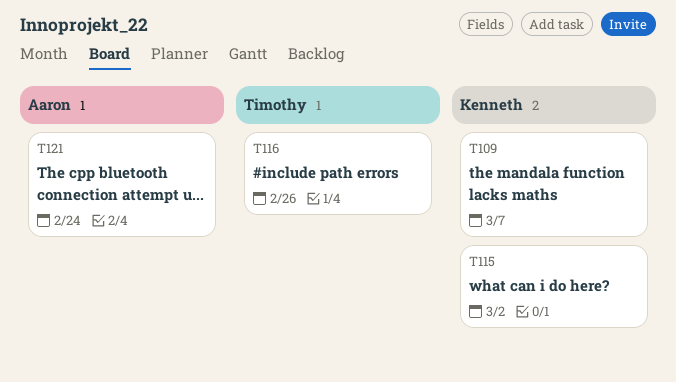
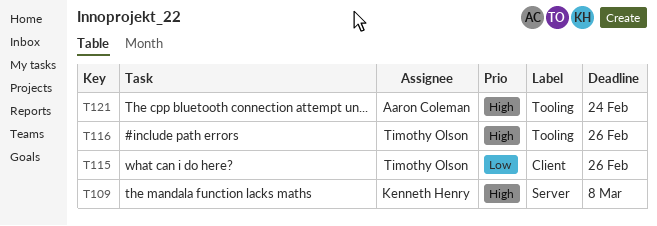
T109, due: Mar 7 -> Mar 8
T115, owner: Kenneth Henry -> Timothy Olson
T115, due: Mar 2 -> Feb 26

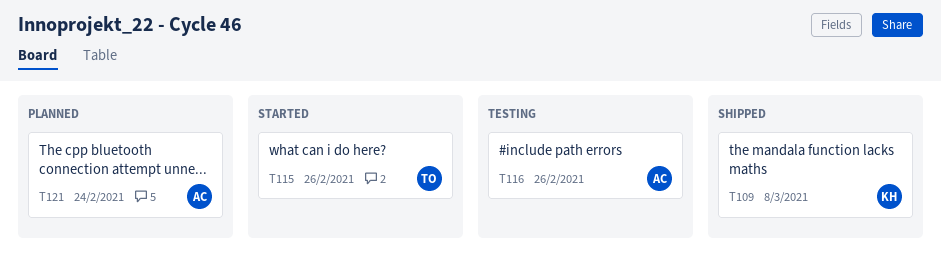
T116, owner: Timothy Olson -> Aaron Coleman

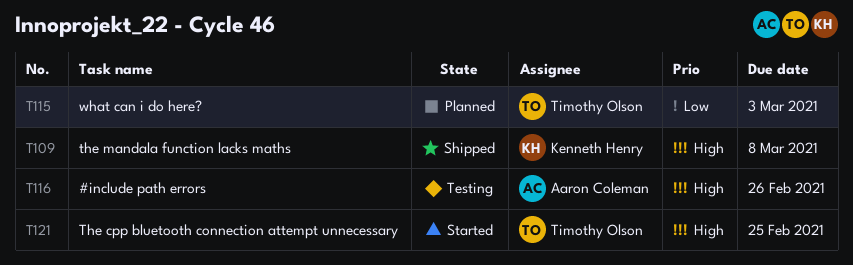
T115, status: Started -> Planned
T115, due: Feb 26 -> Mar 3
T121, status: Planned -> Started
T121, owner: Aaron Coleman -> Timothy Olson
T121, due: Feb 24 -> Feb 25

